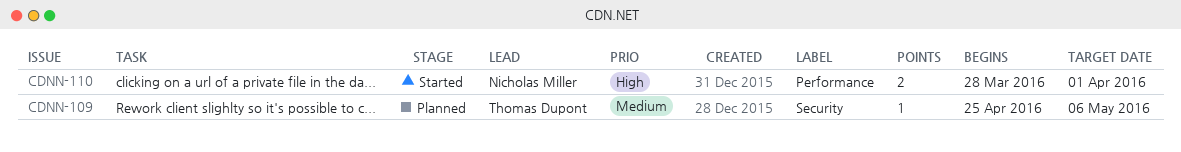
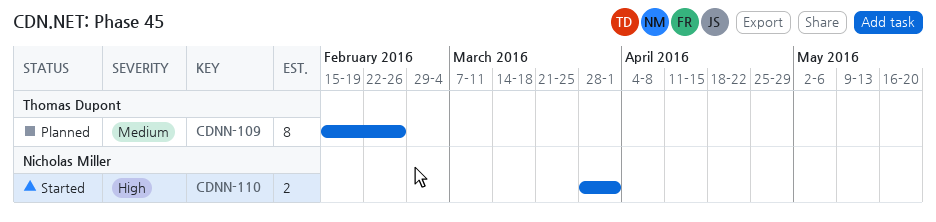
CDNN-109, estimate: 1 -> 8
CDNN-109, start: Apr 25 -> Feb 15
CDNN-109, due: May 6 -> Feb 26

